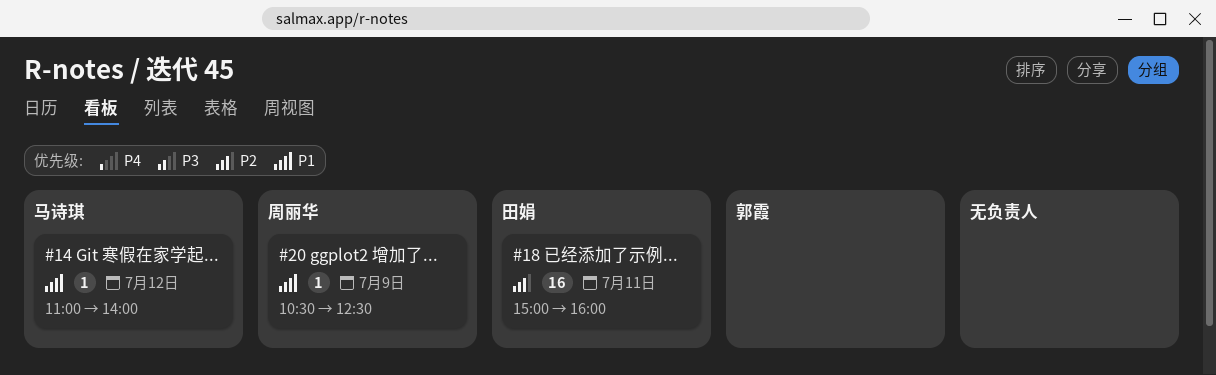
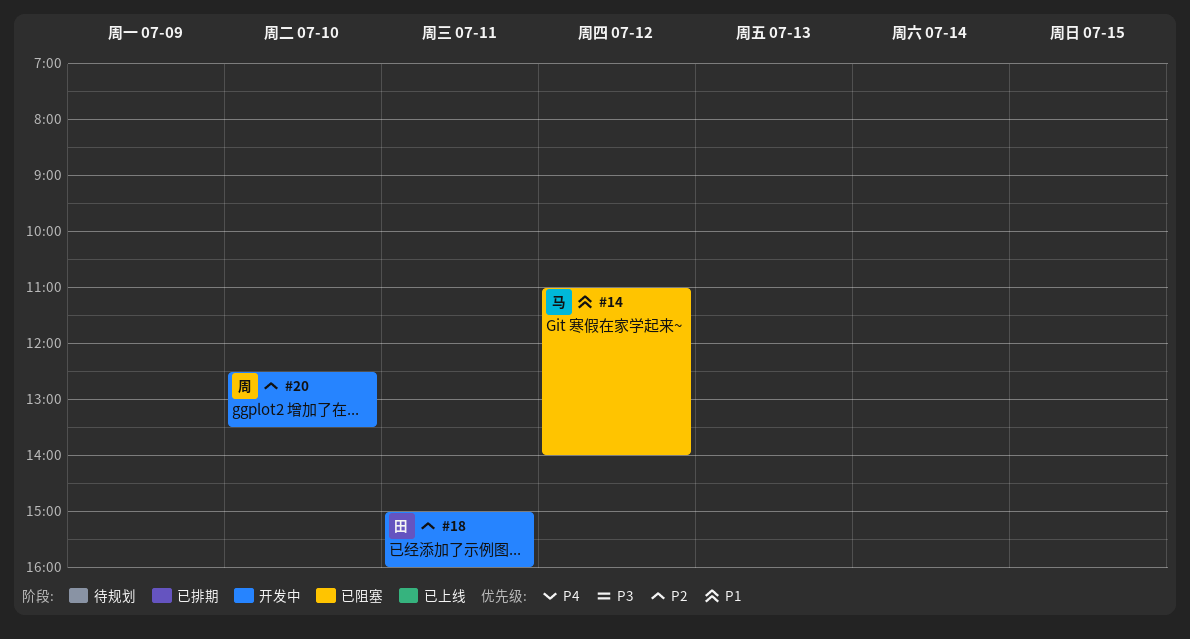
#20, priority: P1 -> P2
#20, day: Jul 9 -> Jul 10
#20, begins: 10:30 -> 12:30
#20, ends: 12:30 -> 13:30

